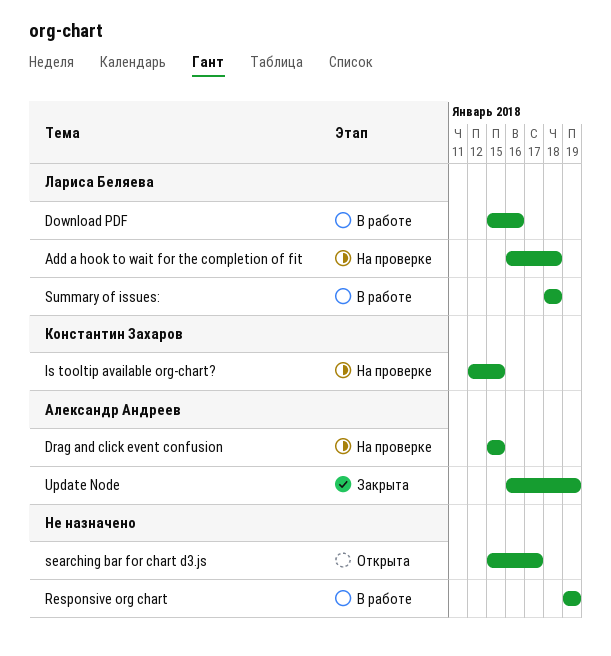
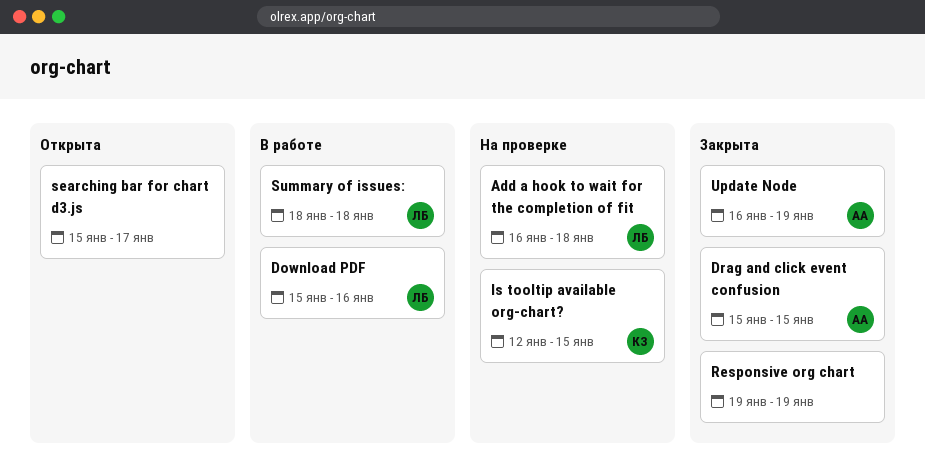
Drag and click event confusion, status: На проверке -> Закрыта
Responsive org chart, status: В работе -> Закрыта

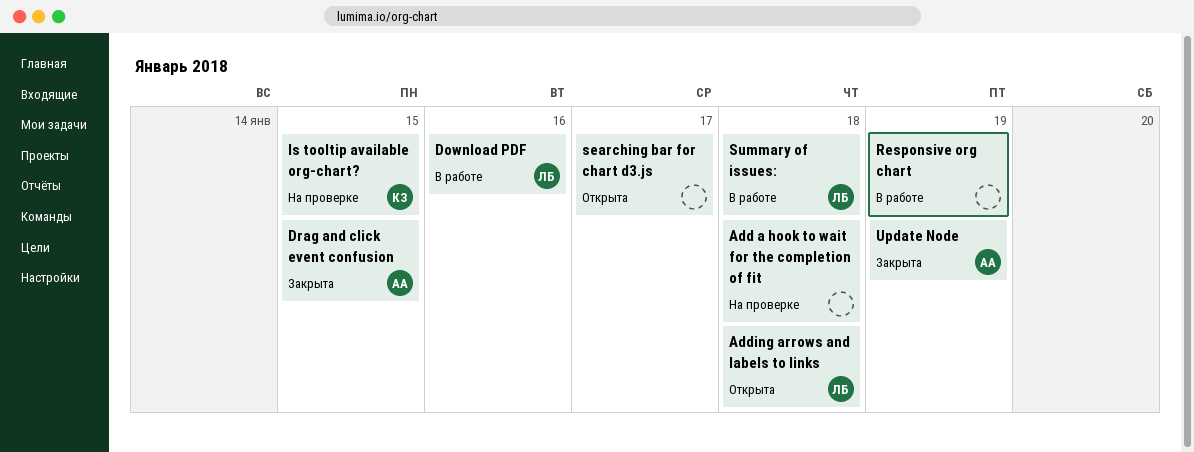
Add a hook to wait for the completion of fit, owner: ЛБ -> none
Adding arrows and labels to links: none -> present
Responsive org chart, status: Закрыта -> В работе

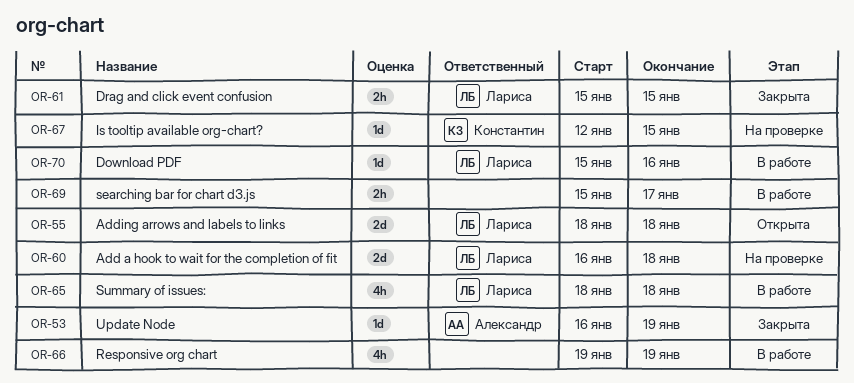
Add a hook to wait for the completion of fit, owner: none -> Лариса
Drag and click event confusion, owner: Александр -> Лариса
searching bar for chart d3.js, status: Открыта -> В работе

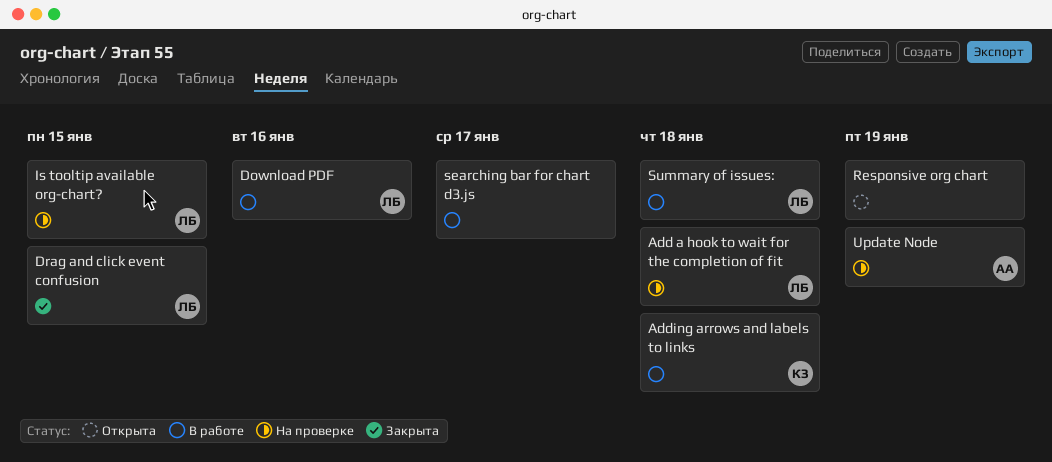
Adding arrows and labels to links, status: Открыта -> В работе
Adding arrows and labels to links, owner: Лариса -> Константин
Is tooltip available org-chart?, owner: Константин -> Лариса
Responsive org chart, status: В работе -> Открыта
Update Node, status: Закрыта -> На проверке

